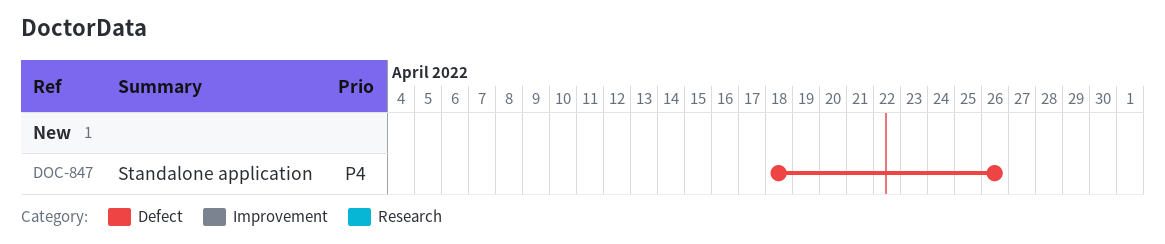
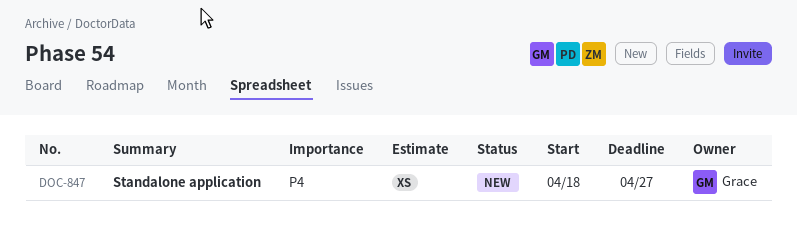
DOC-847, due: Apr 26 -> Apr 27

